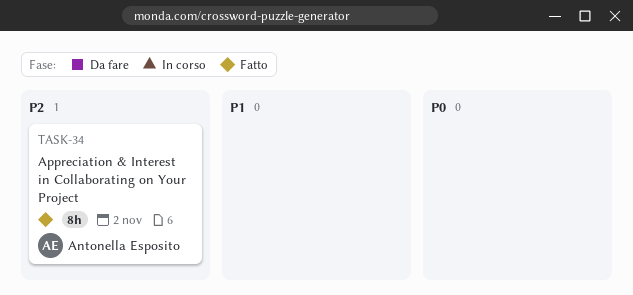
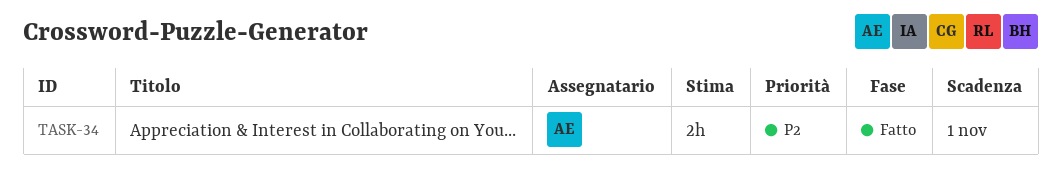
TASK-34, estimate: 8h -> 2h
TASK-34, due: Nov 2 -> Nov 1

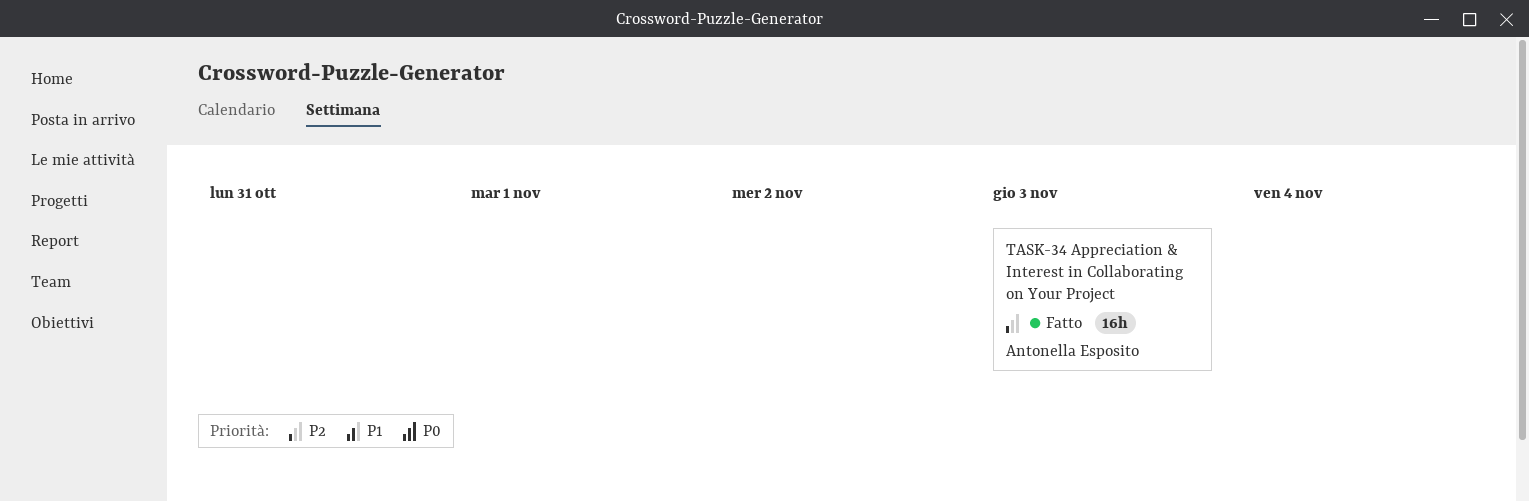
TASK-34, estimate: 2h -> 16h
TASK-34, due: Nov 1 -> Nov 3

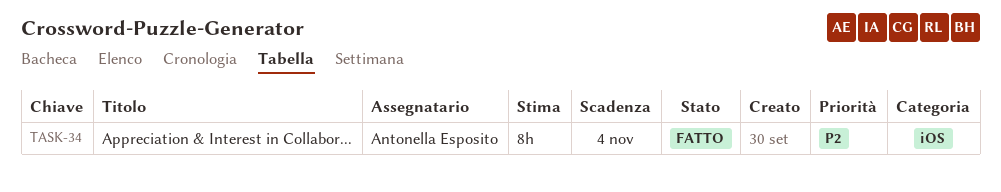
TASK-34, estimate: 16h -> 8h
TASK-34, due: Nov 3 -> Nov 4

